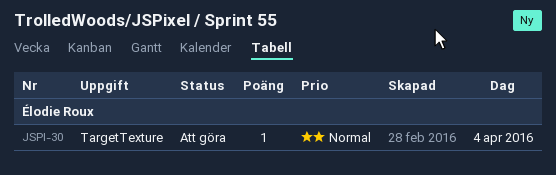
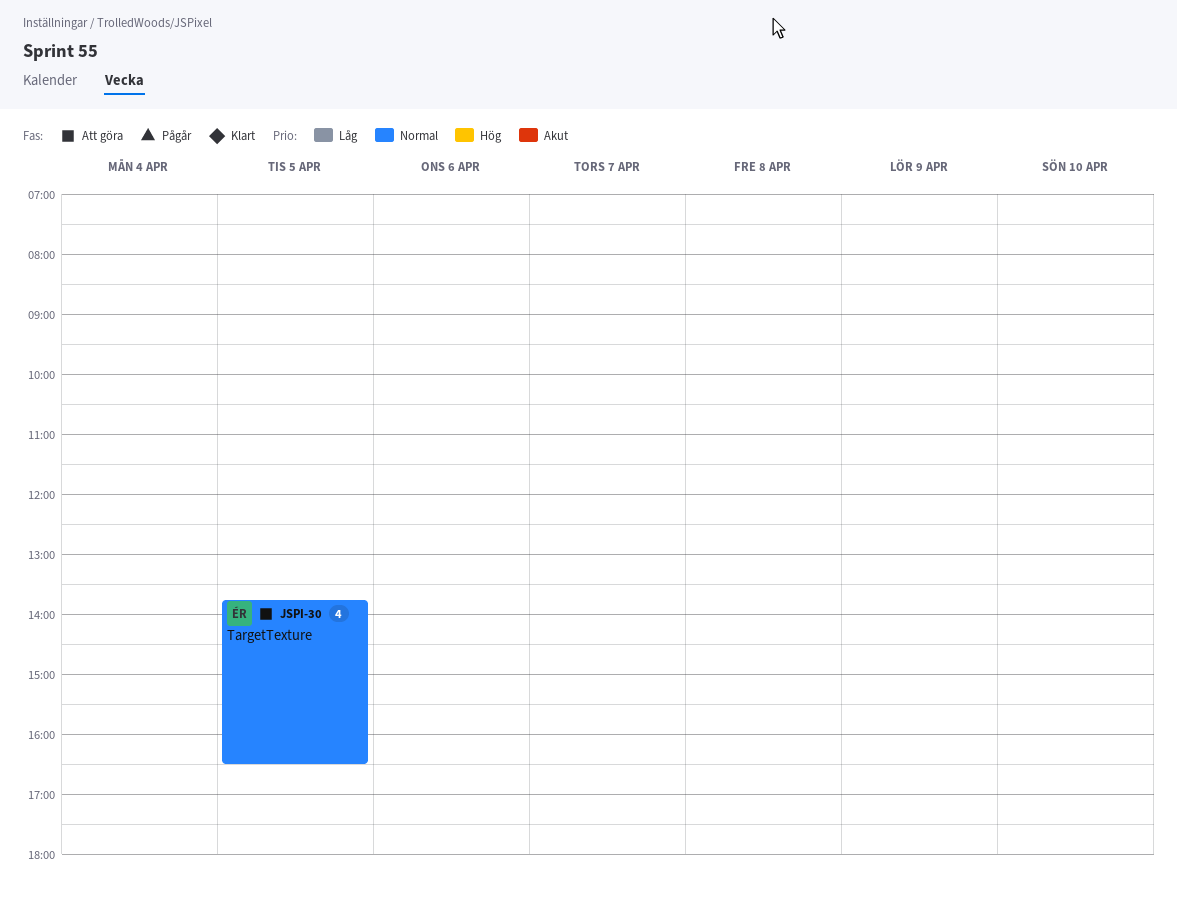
JSPI-30, estimate: 1 -> 4
JSPI-30, day: Apr 4 -> Apr 5

